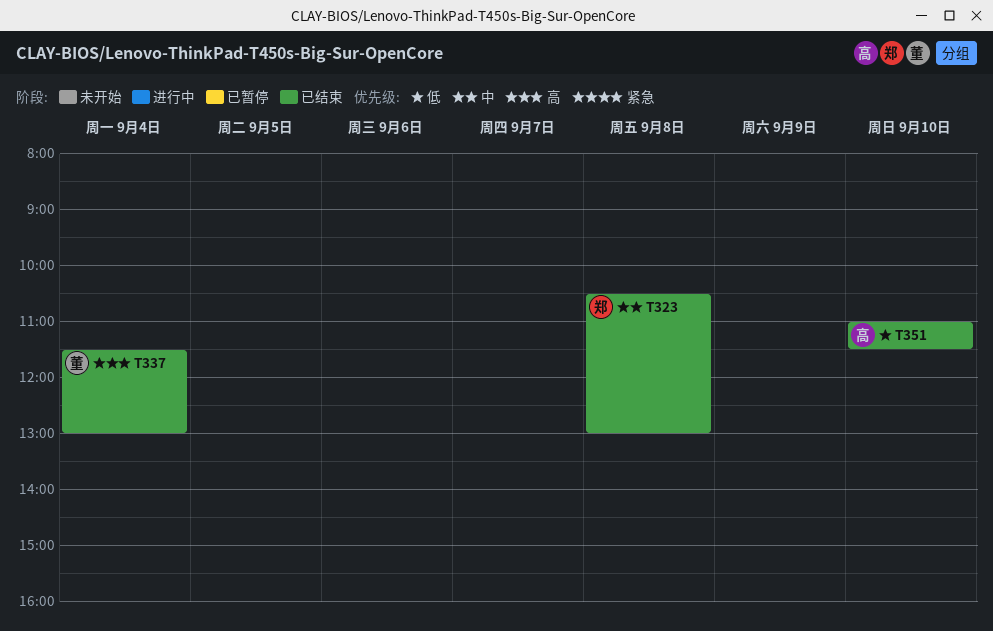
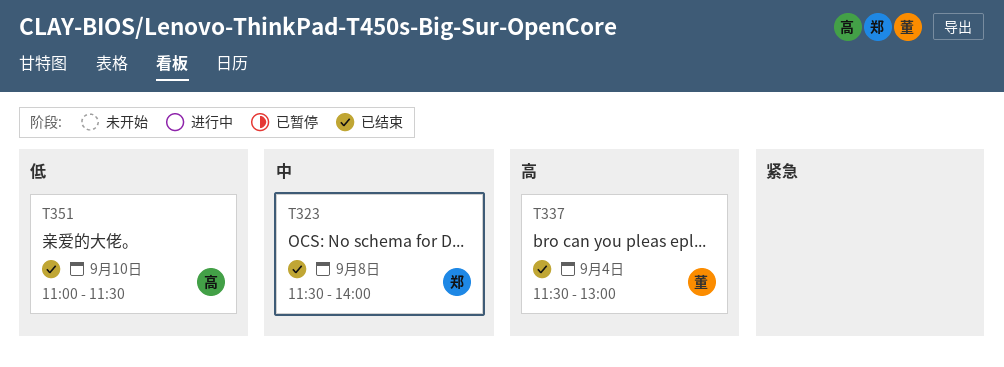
T323, begins: 10:30 -> 11:30
T323, ends: 13:00 -> 14:00

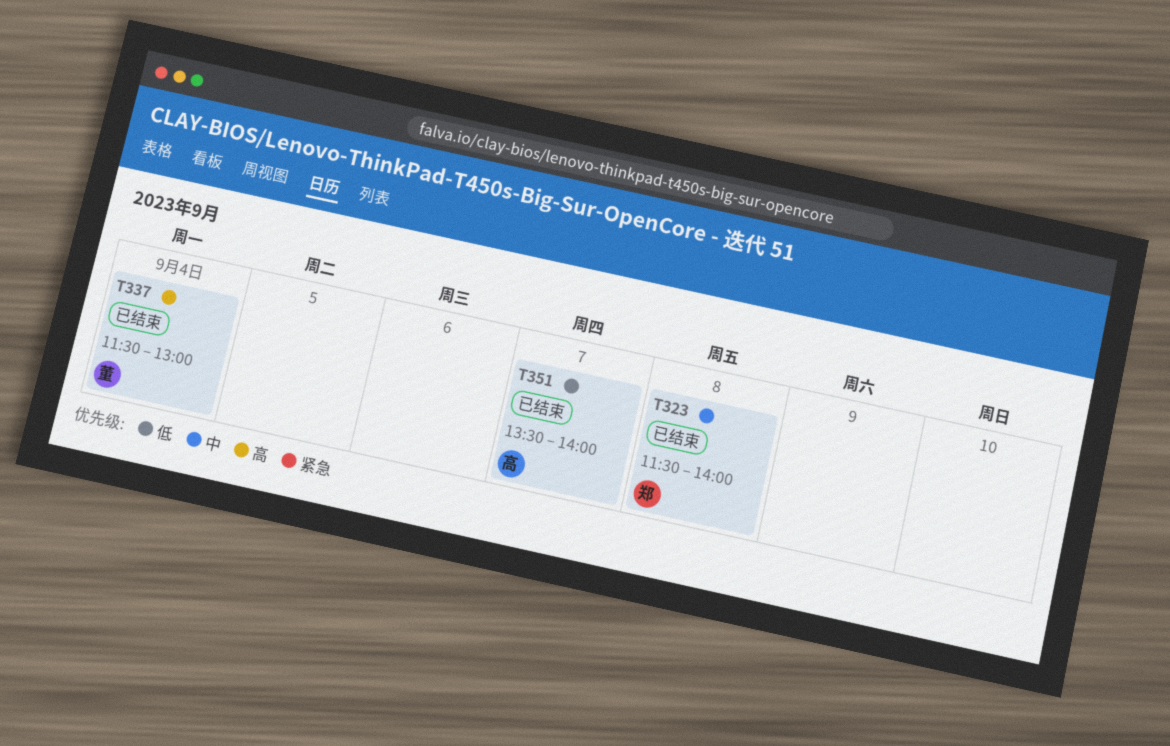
T351, day: Sep 10 -> Sep 7
T351, begins: 11:00 -> 13:30
T351, ends: 11:30 -> 14:00

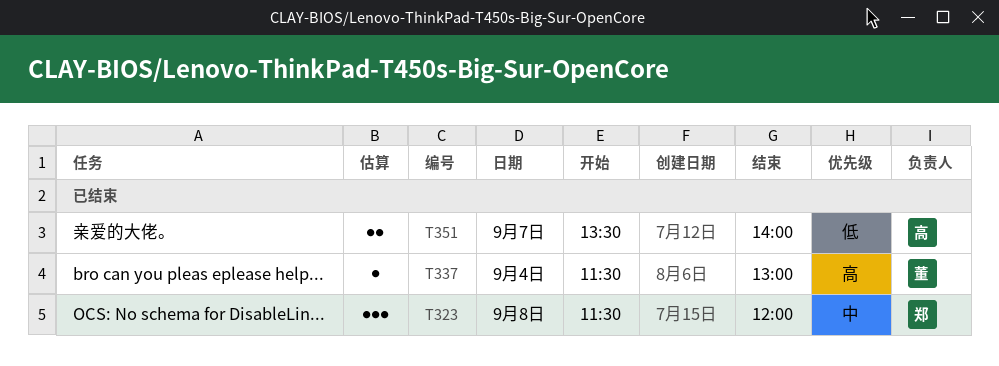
T323, ends: 14:00 -> 12:00

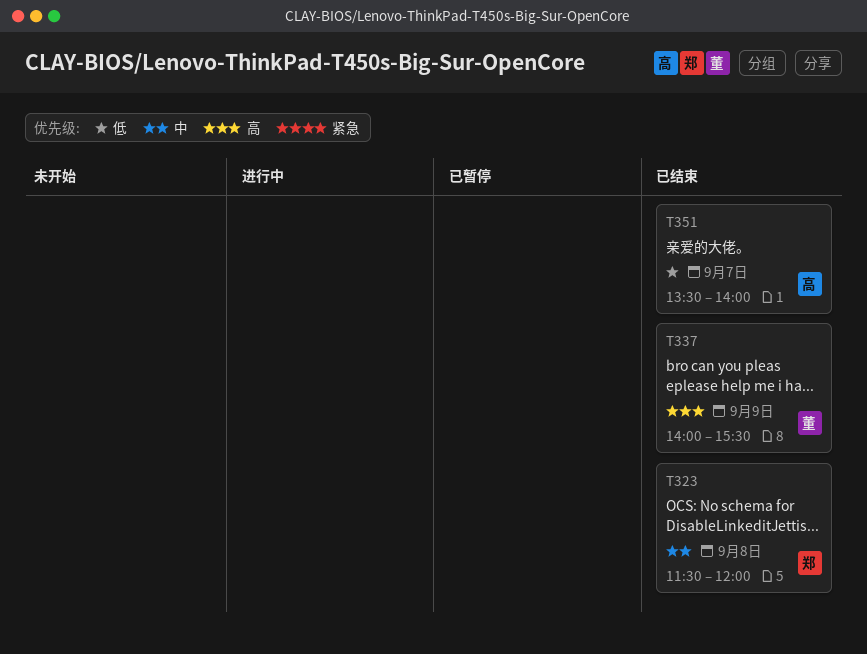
T337, day: Sep 4 -> Sep 9
T337, begins: 11:30 -> 14:00
T337, ends: 13:00 -> 15:30

